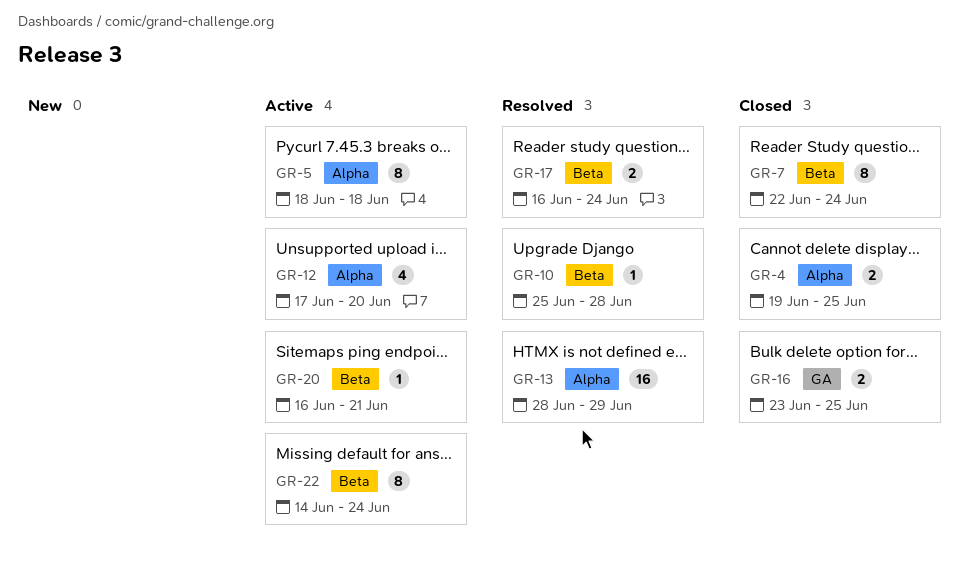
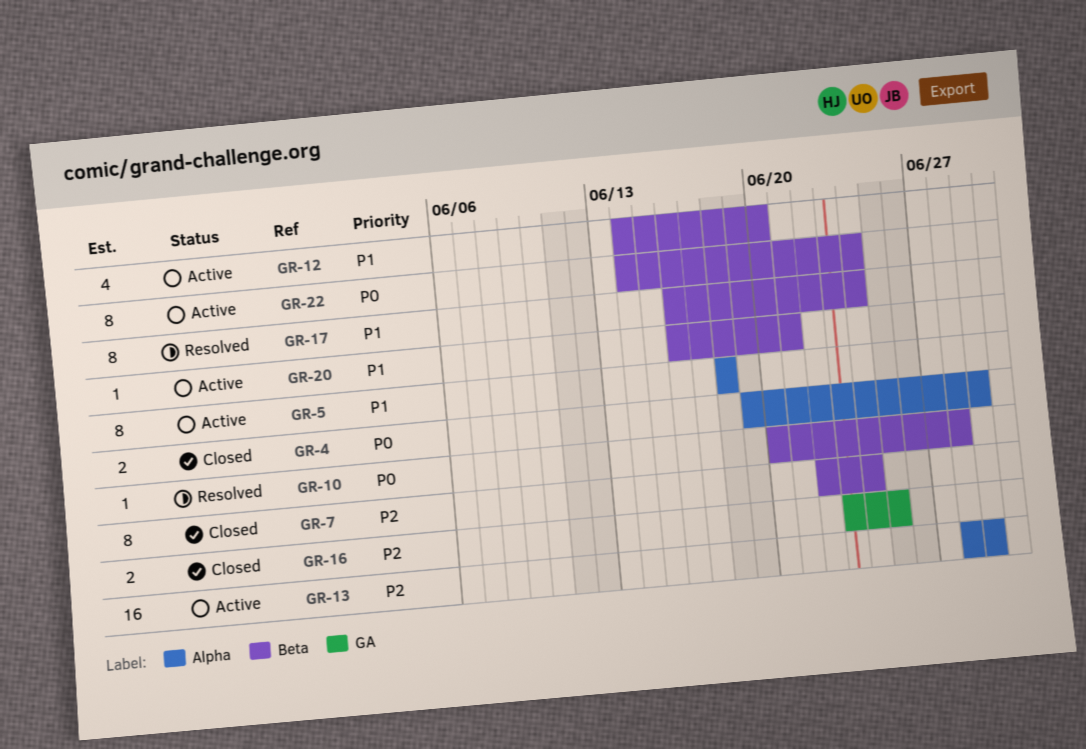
GR-4, due: Jun 25 -> Jun 29
GR-10, start: Jun 25 -> Jun 20
GR-12, label: Alpha -> Beta
GR-12, start: Jun 17 -> Jun 14
GR-13, status: Resolved -> Active
GR-17, estimate: 2 -> 8

